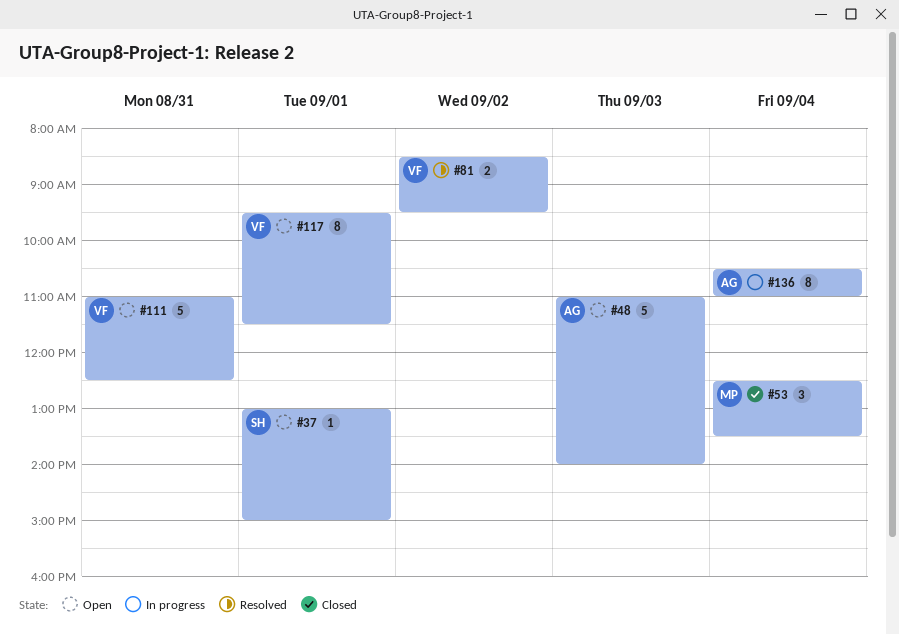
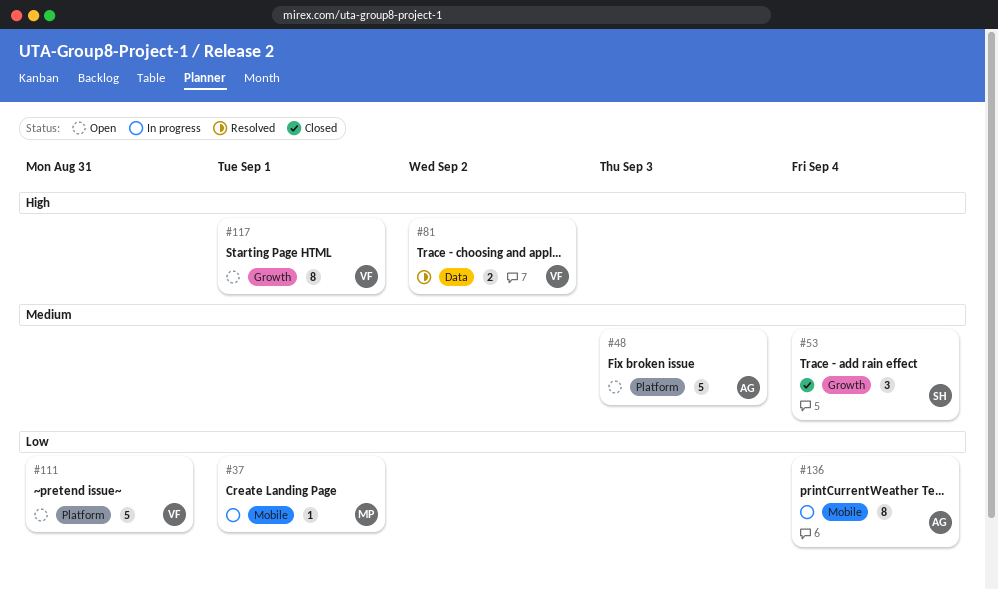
#37, status: Open -> In progress
#37, owner: SH -> MP
#53, owner: MP -> SH

